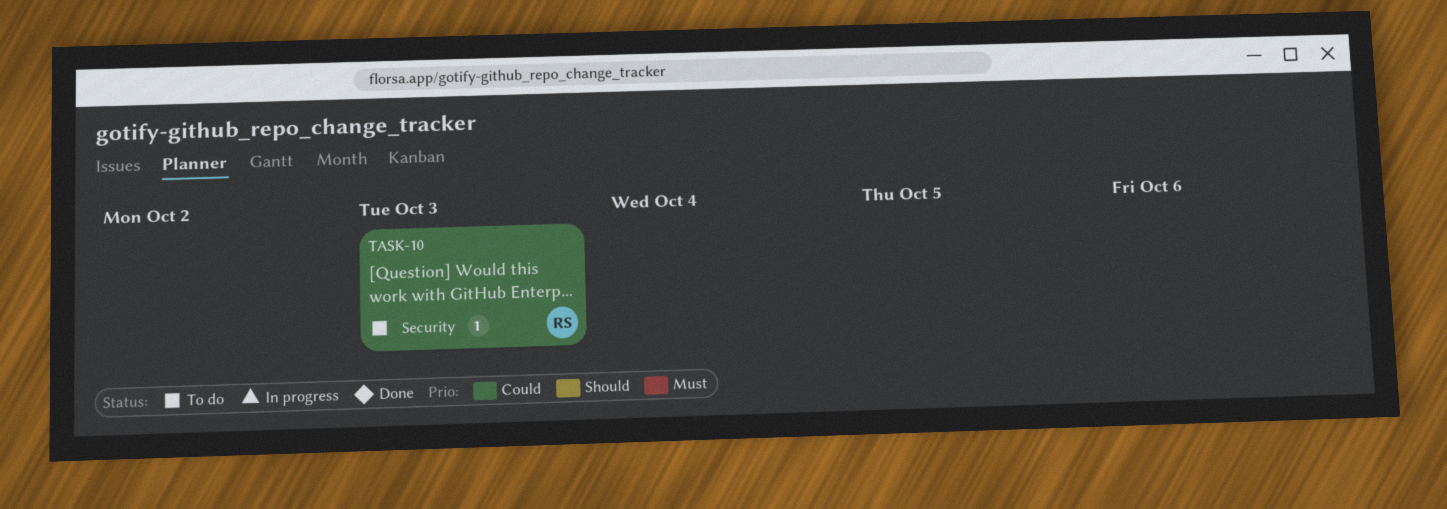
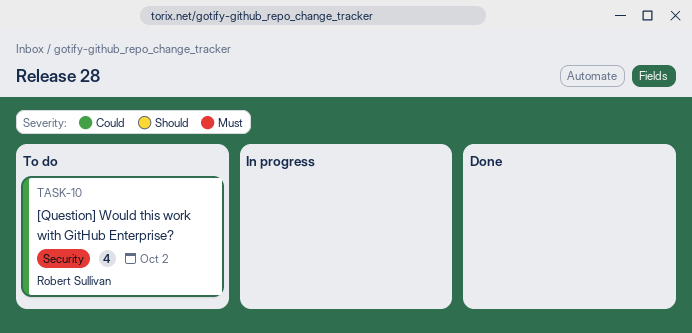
TASK-10, estimate: 1 -> 4
TASK-10, due: Oct 3 -> Oct 2

